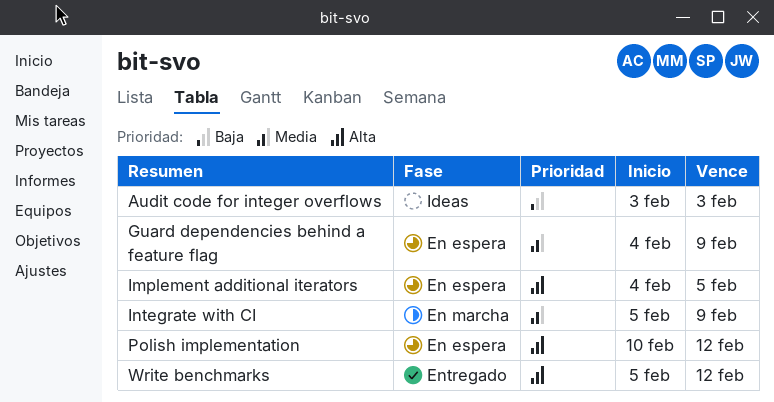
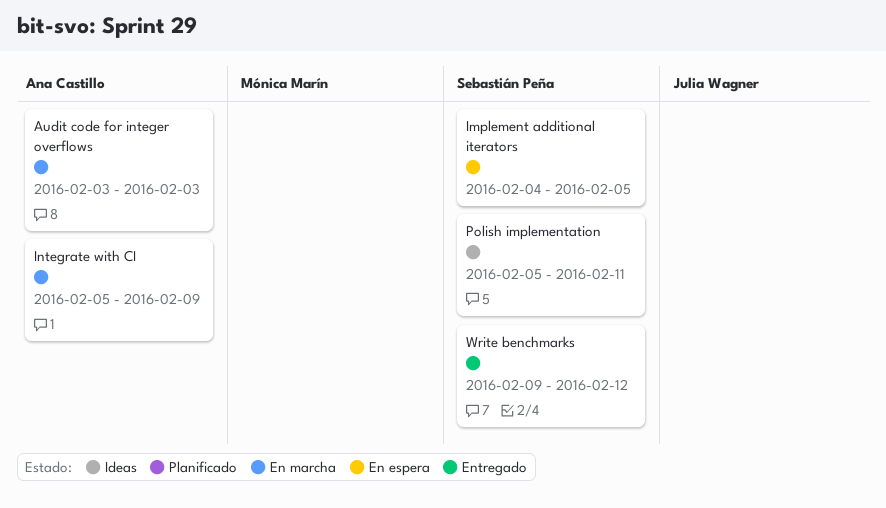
Audit code for integer overflows, status: Ideas -> En marcha
Guard dependencies behind a feature flag: present -> none
Polish implementation, status: En espera -> Ideas
Polish implementation, start: Feb 10 -> Feb 5
Polish implementation, due: Feb 12 -> Feb 11
Write benchmarks, start: Feb 5 -> Feb 9

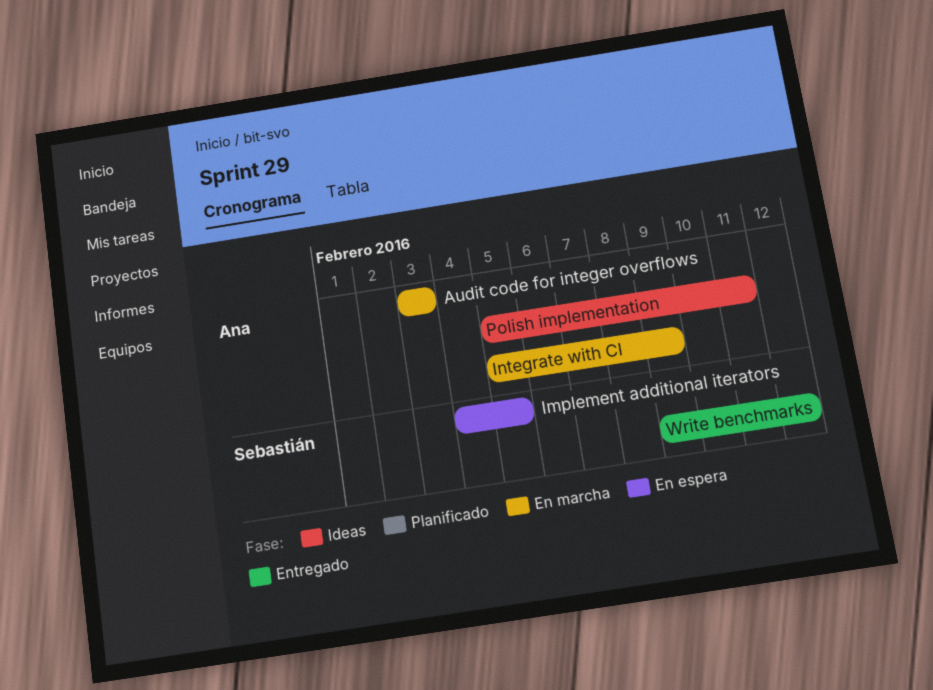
Polish implementation, owner: Sebastián Peña -> Ana Castillo

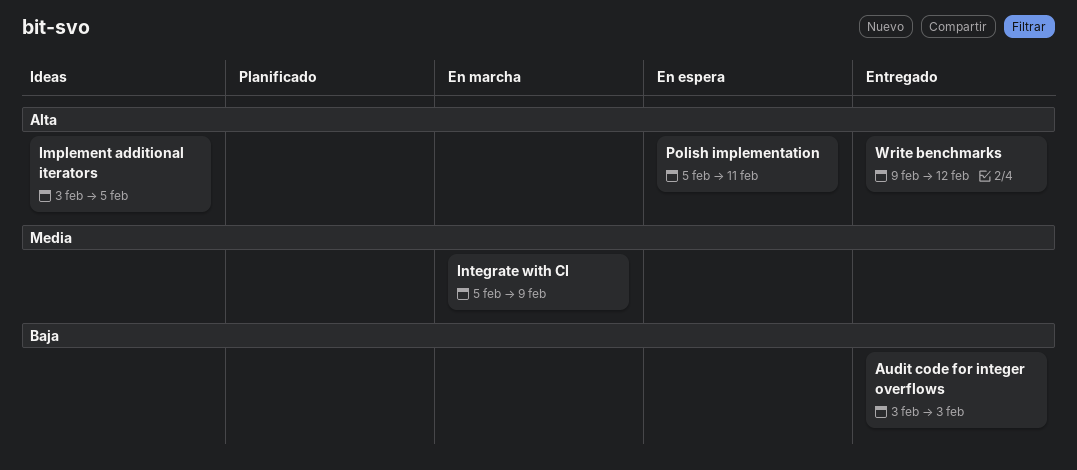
Audit code for integer overflows, status: En marcha -> Entregado
Implement additional iterators, status: En espera -> Ideas
Implement additional iterators, start: Feb 4 -> Feb 3
Polish implementation, status: Ideas -> En espera

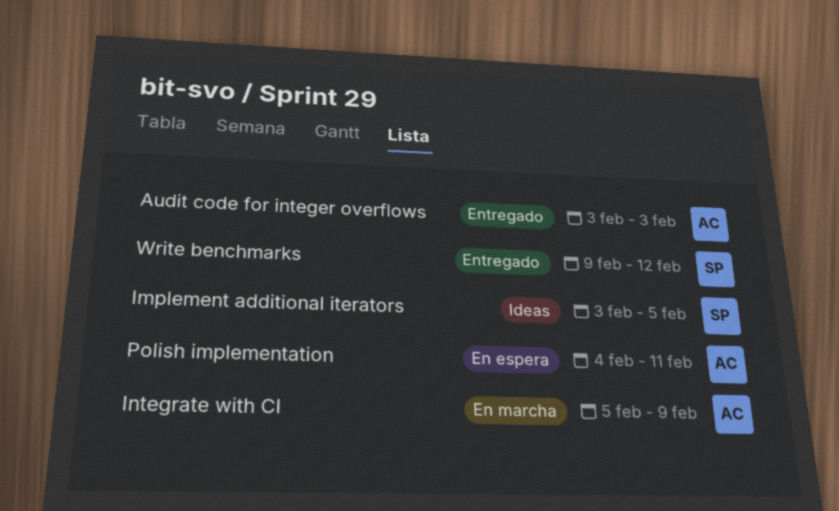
Polish implementation, start: Feb 5 -> Feb 4

